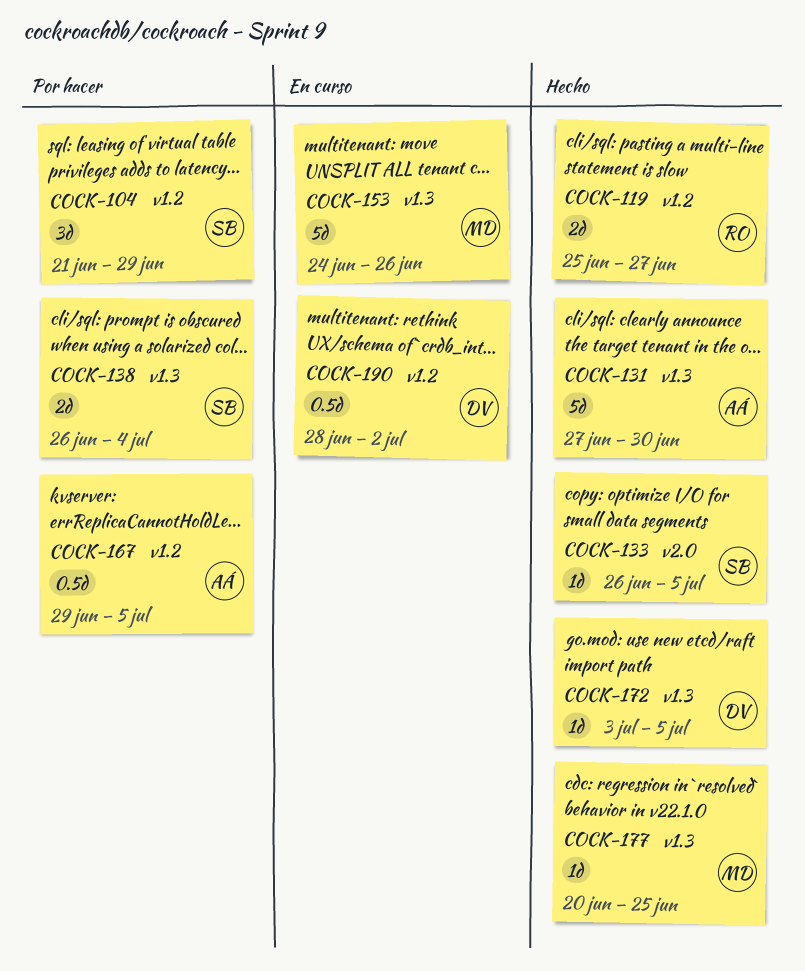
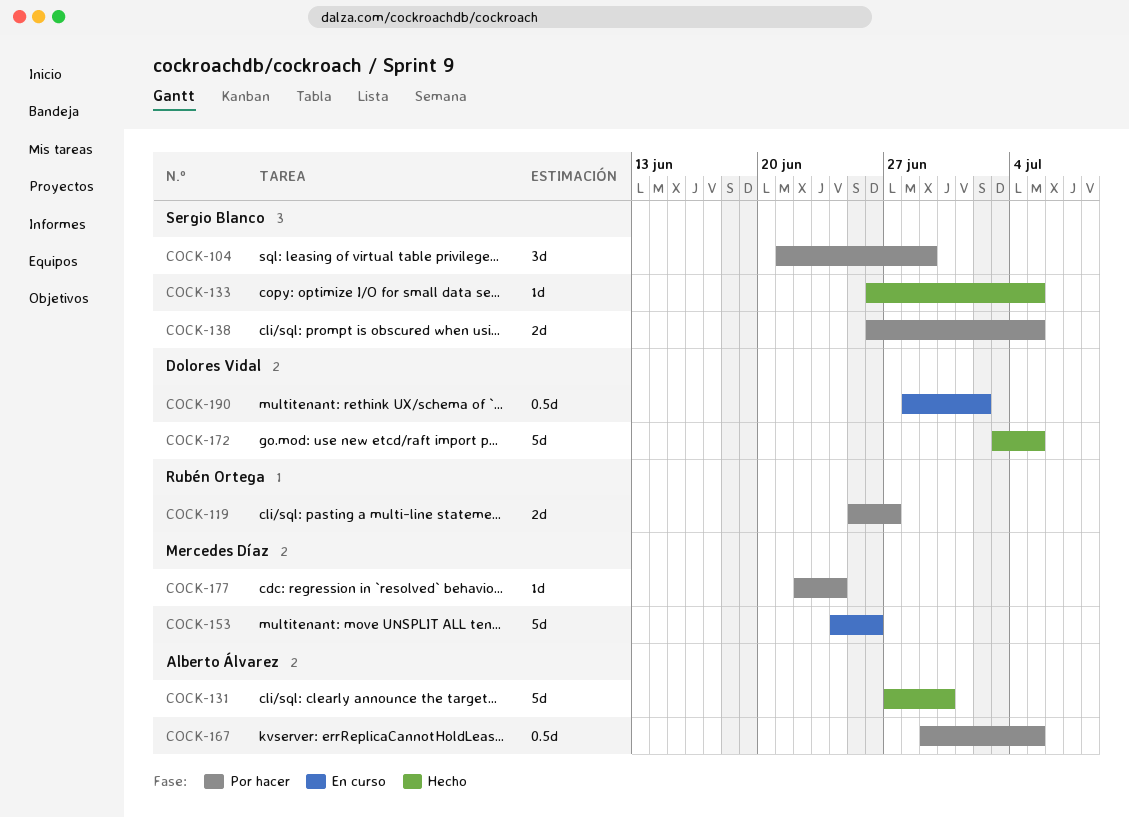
COCK-119, status: Hecho -> Por hacer
COCK-138, due: Jul 4 -> Jul 5
COCK-172, estimate: 1d -> 5d
COCK-177, status: Hecho -> Por hacer
COCK-177, start: Jun 20 -> Jun 22
COCK-177, due: Jun 25 -> Jun 24

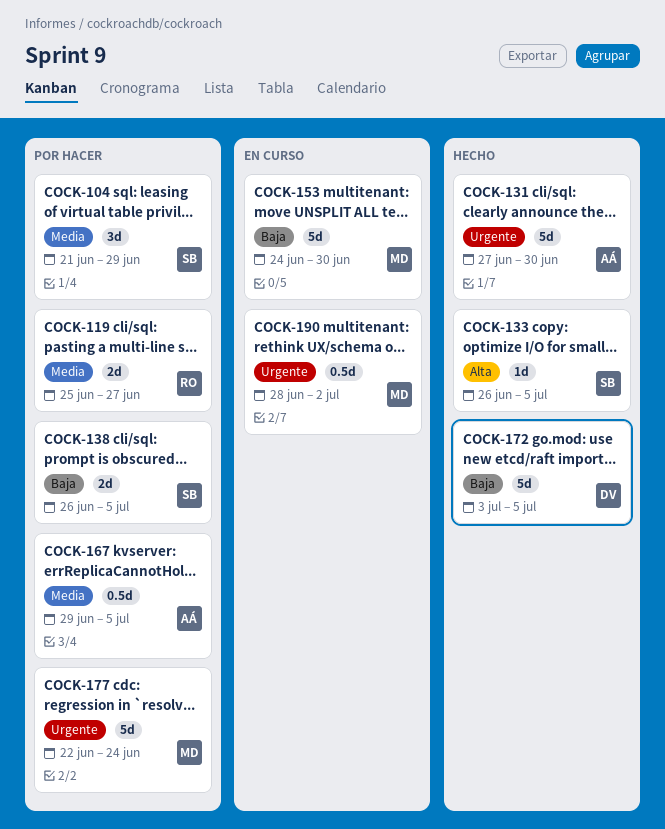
COCK-153, due: Jun 26 -> Jun 30
COCK-177, estimate: 1d -> 5d
COCK-190, owner: Dolores Vidal -> Mercedes Díaz

